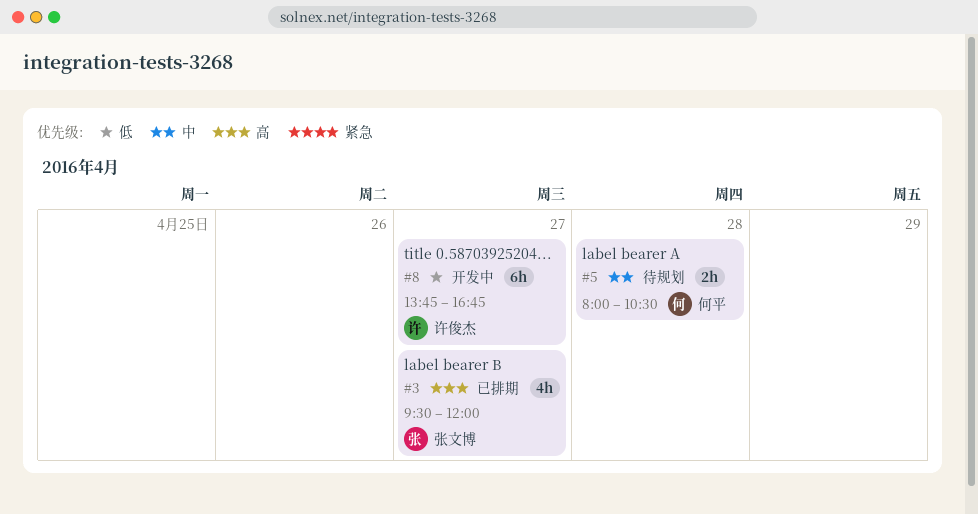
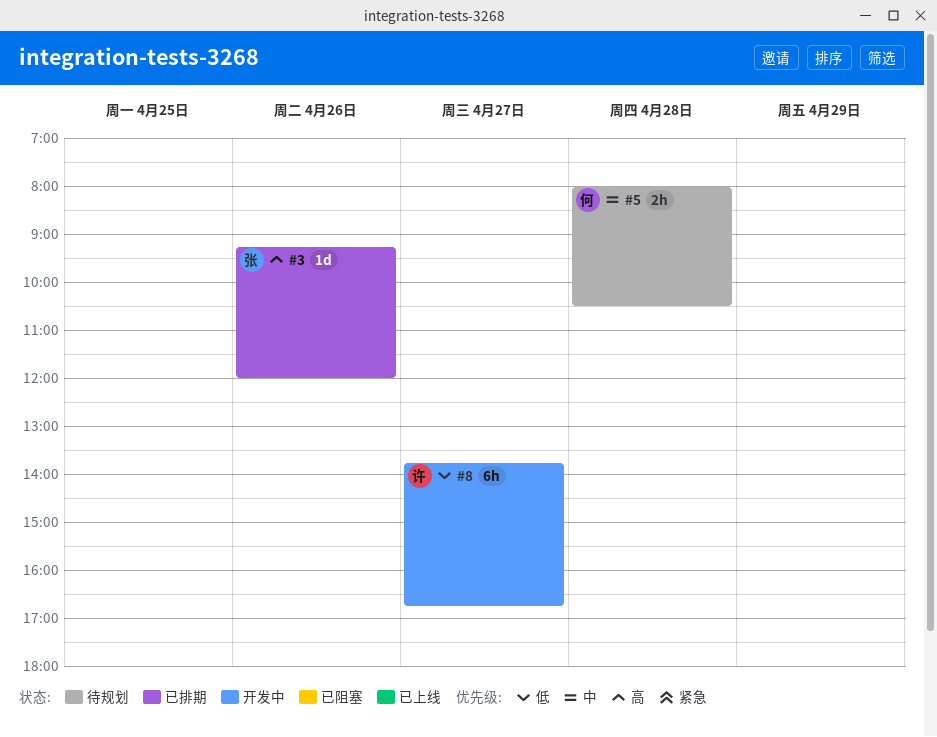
#3, estimate: 4h -> 1d
#3, day: Apr 27 -> Apr 26
#3, begins: 09:30 -> 09:15

